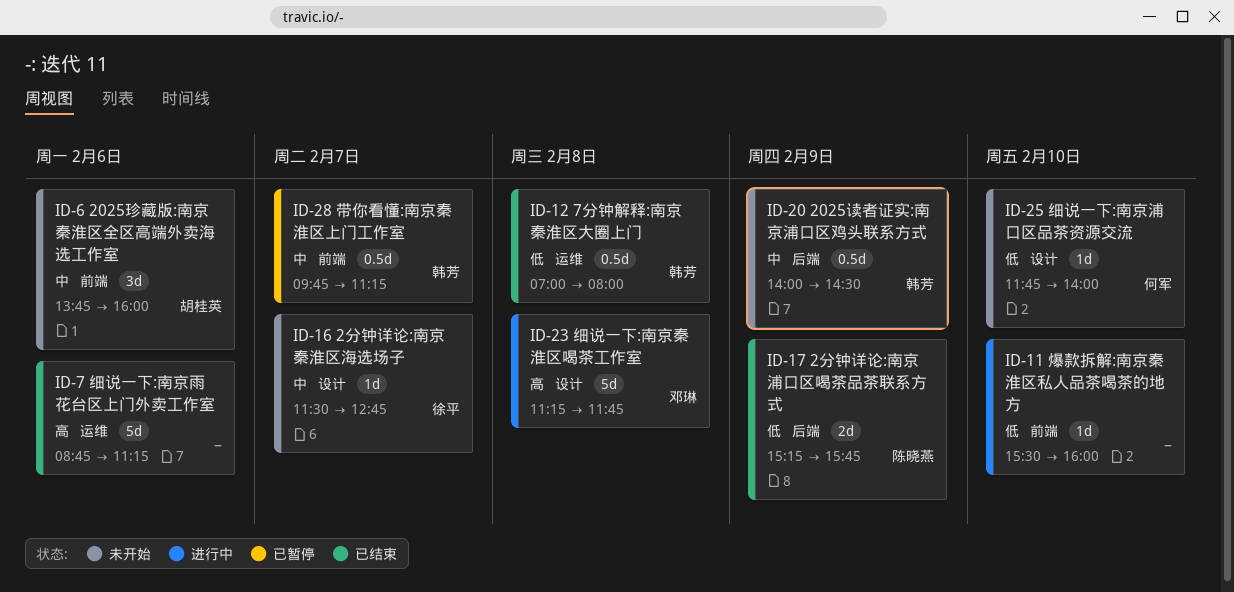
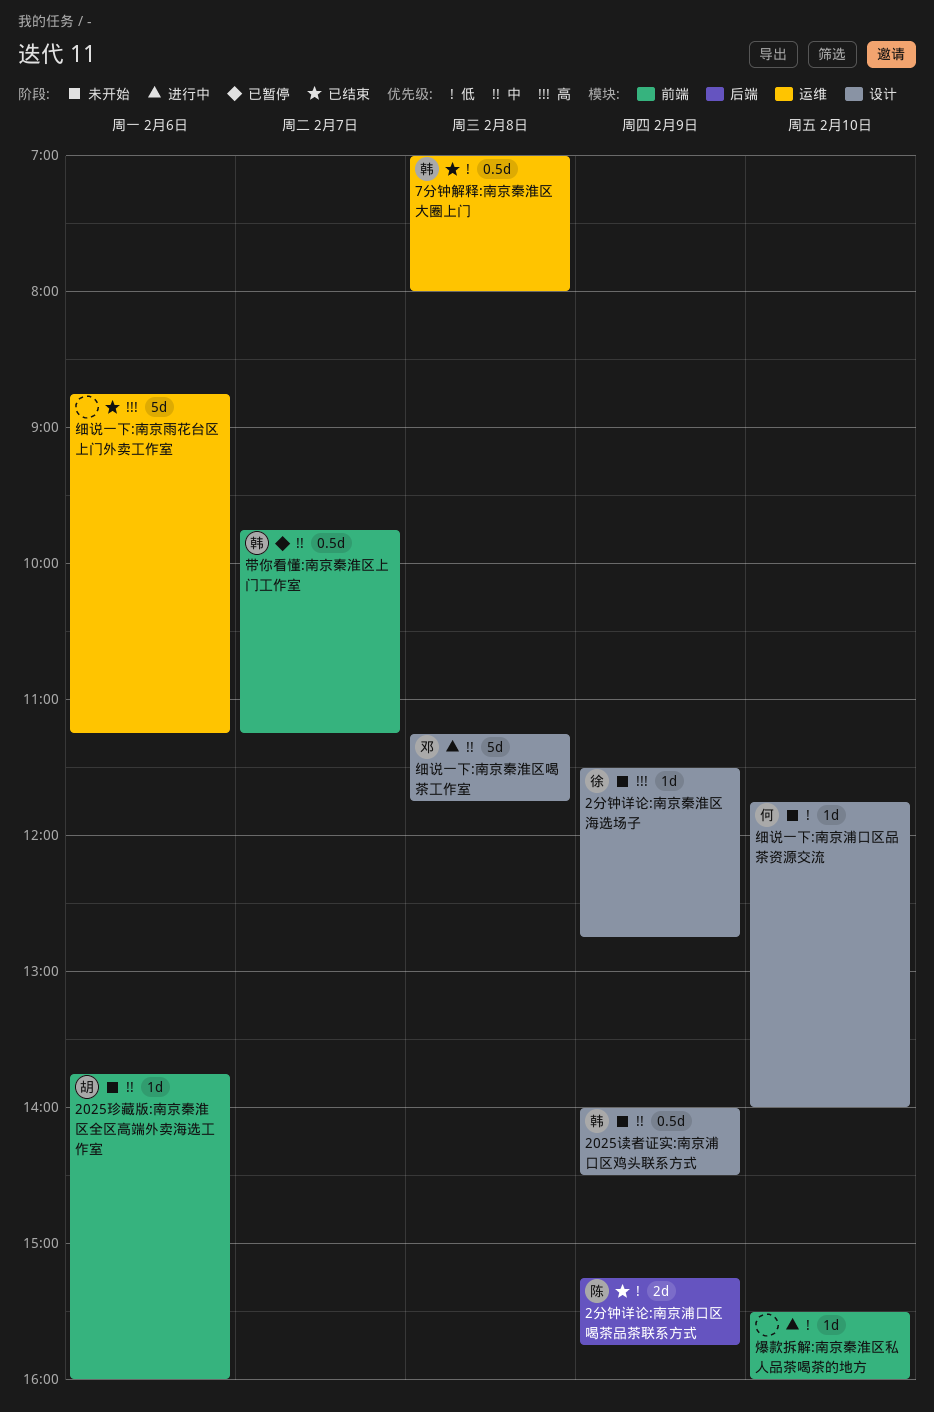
2025珍藏版:南京秦淮区全区高端外卖海选工作室, estimate: 3d -> 1d
2025读者证实:南京浦口区鸡头联系方式, label: 后端 -> 设计
2分钟详论:南京秦淮区海选场子, priority: 中 -> 高
2分钟详论:南京秦淮区海选场子, day: Feb 7 -> Feb 9
细说一下:南京秦淮区喝茶工作室, priority: 高 -> 中

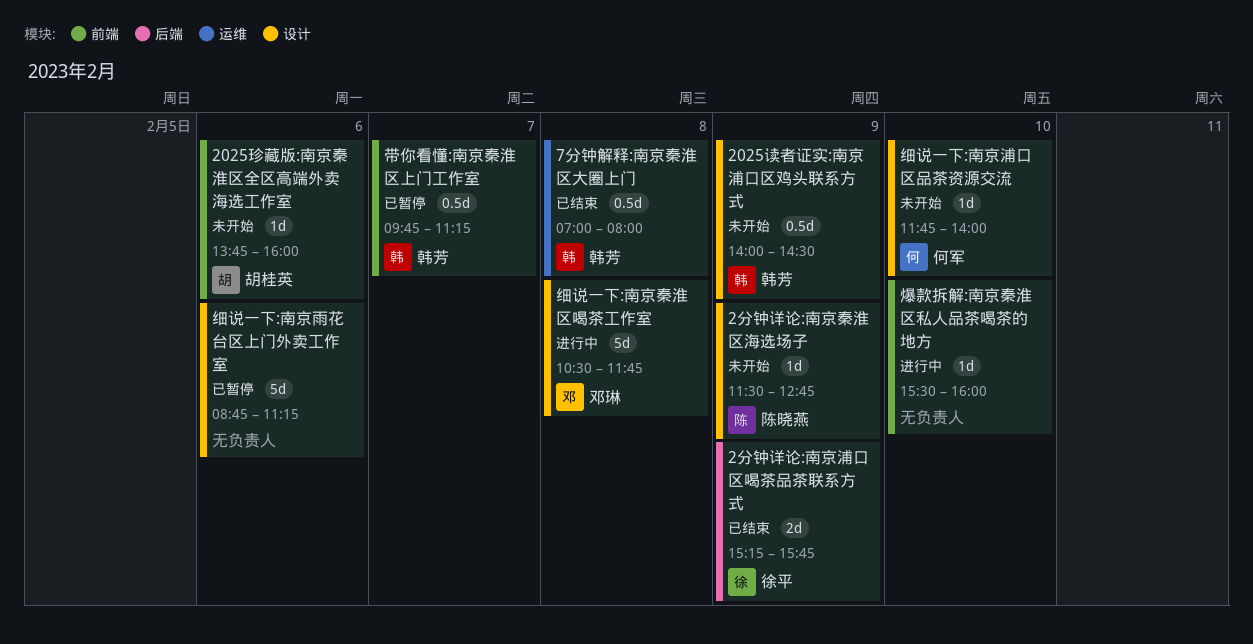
2分钟详论:南京浦口区喝茶品茶联系方式, owner: 陈晓燕 -> 徐平
2分钟详论:南京秦淮区海选场子, owner: 徐平 -> 陈晓燕
细说一下:南京秦淮区喝茶工作室, begins: 11:15 -> 10:30
细说一下:南京雨花台区上门外卖工作室, status: 已结束 -> 已暂停
细说一下:南京雨花台区上门外卖工作室, label: 运维 -> 设计

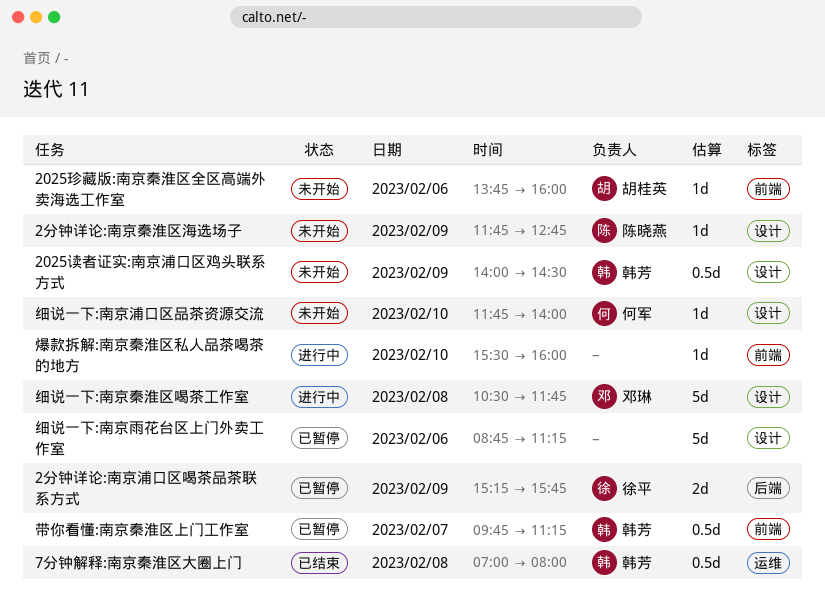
2分钟详论:南京浦口区喝茶品茶联系方式, status: 已结束 -> 已暂停
2分钟详论:南京秦淮区海选场子, begins: 11:30 -> 11:45

